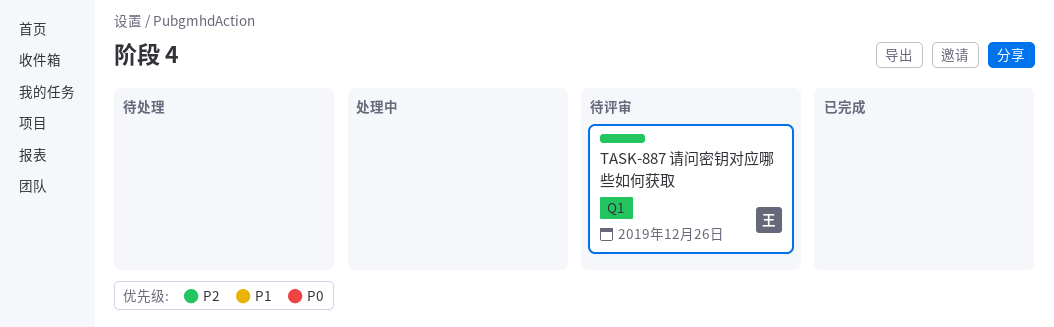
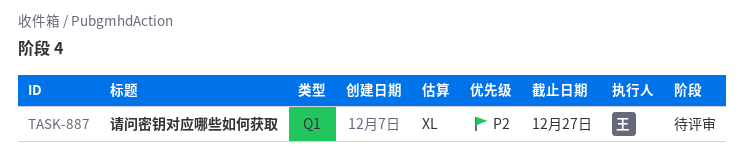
TASK-887, due: Dec 26 -> Dec 27

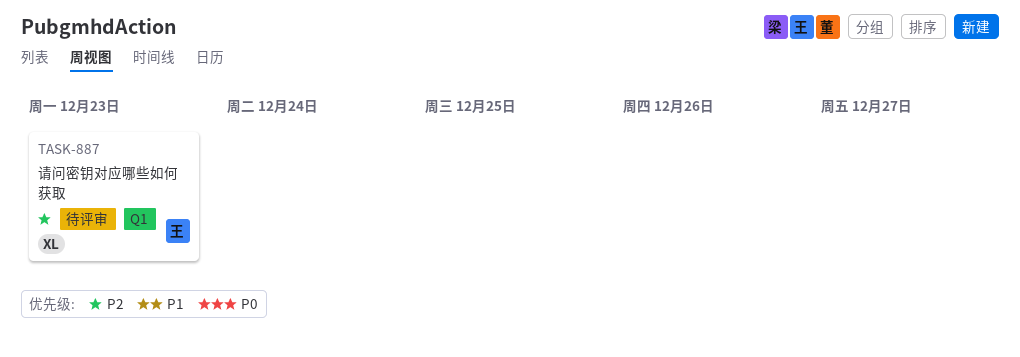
TASK-887, due: Dec 27 -> Dec 23

